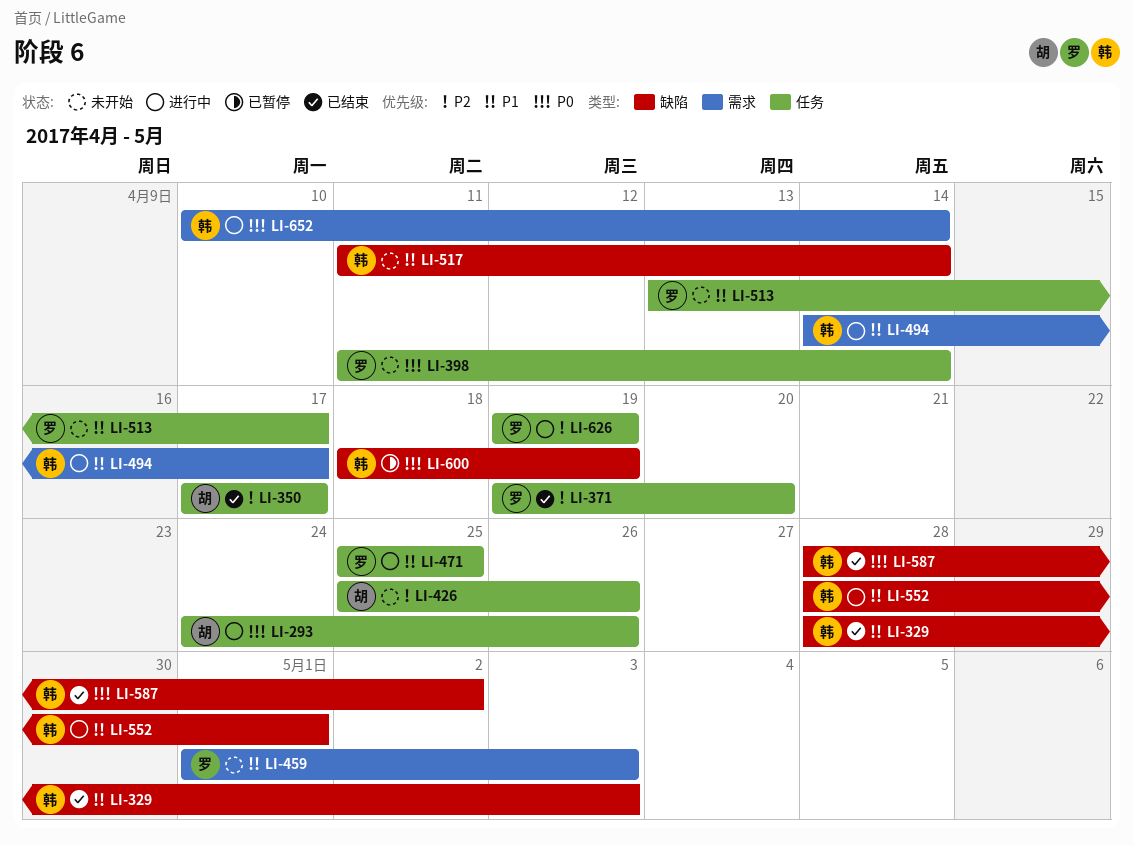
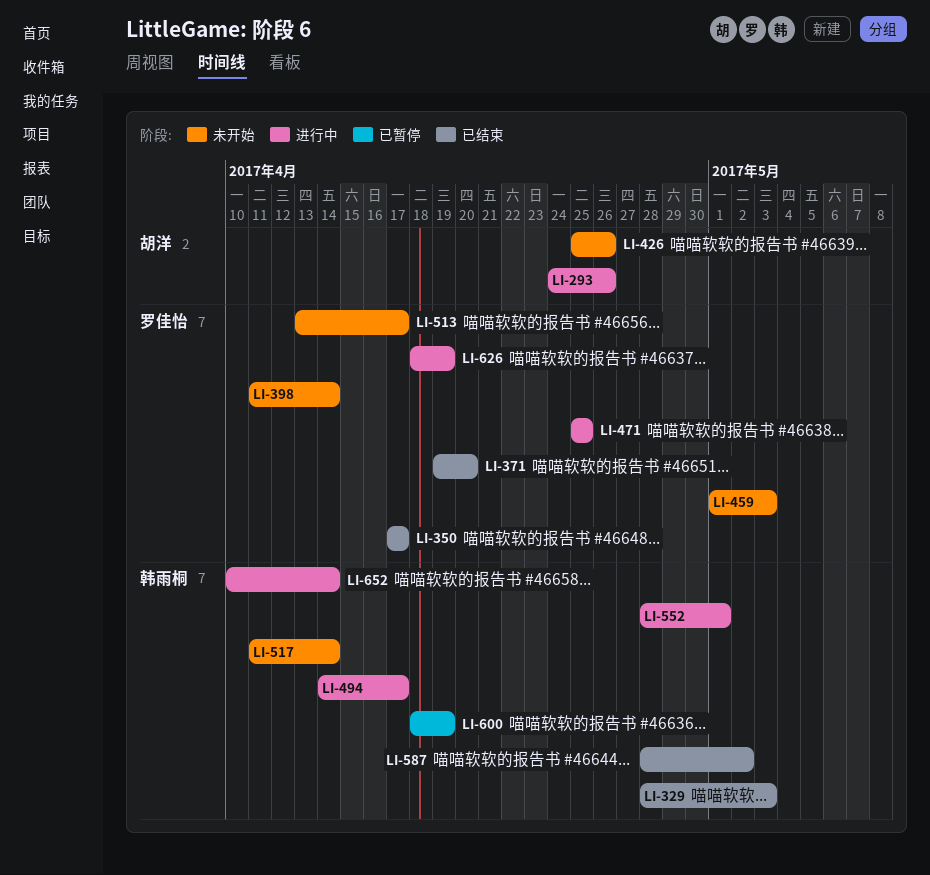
LI-350, owner: 胡洋 -> 罗佳怡
LI-626, start: Apr 19 -> Apr 18

